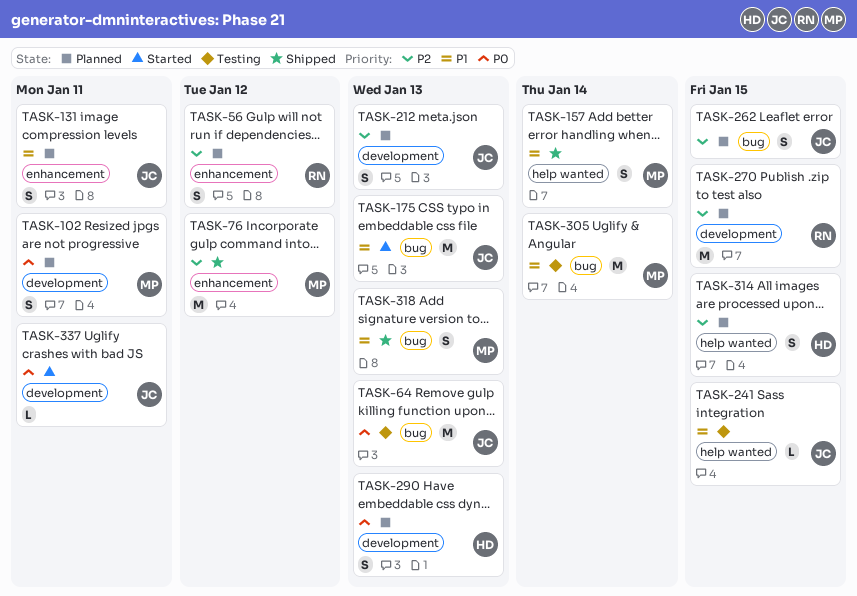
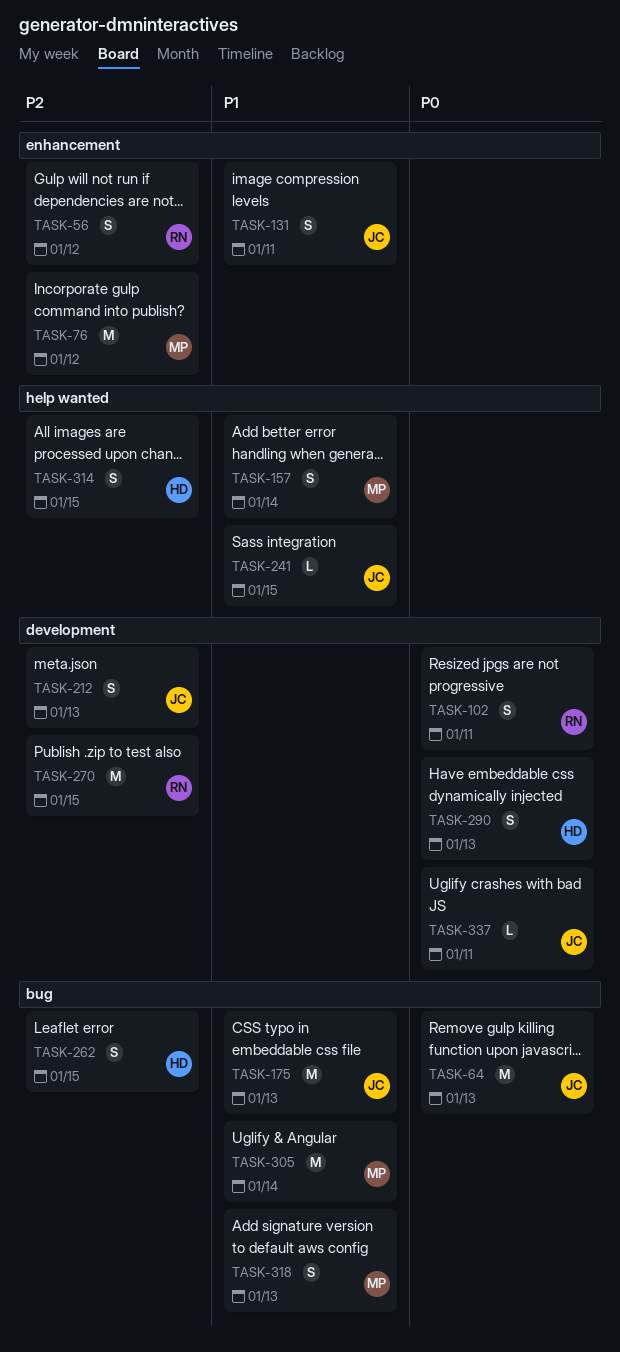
TASK-102, owner: MP -> RN
TASK-262, owner: JC -> HD

